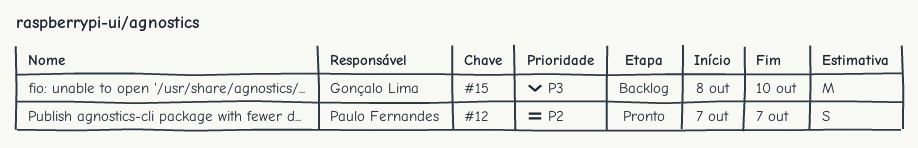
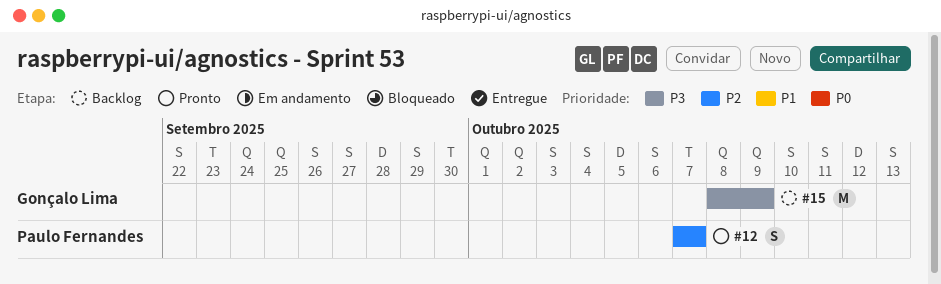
#15, due: Oct 10 -> Oct 9

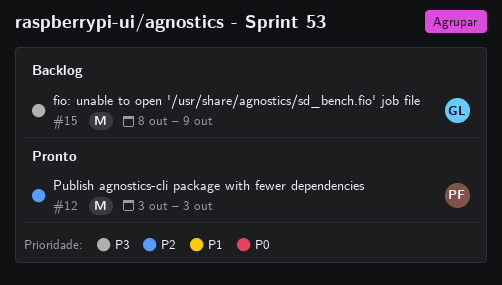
#12, estimate: S -> M
#12, start: Oct 7 -> Oct 3
#12, due: Oct 7 -> Oct 3

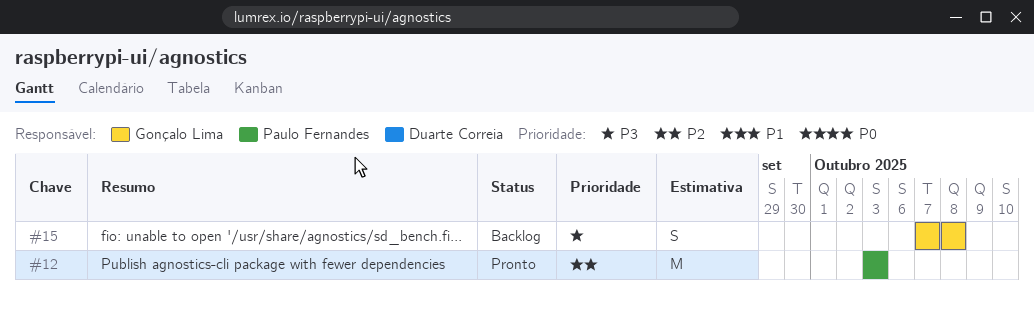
#15, estimate: M -> S
#15, start: Oct 8 -> Oct 7
#15, due: Oct 9 -> Oct 8

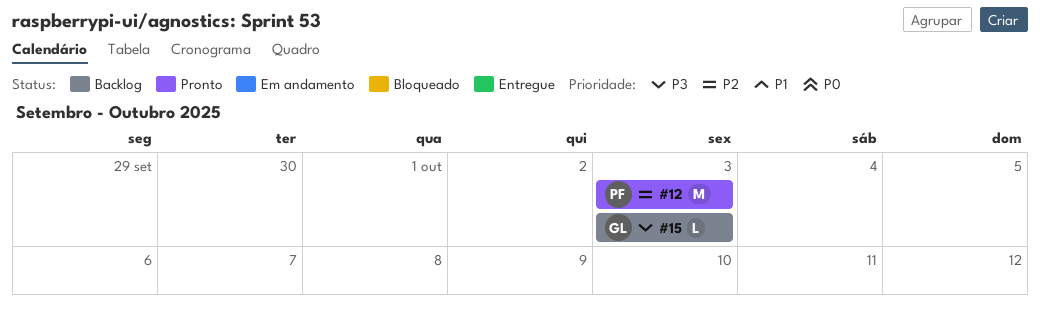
#15, estimate: S -> L
#15, start: Oct 7 -> Oct 3
#15, due: Oct 8 -> Oct 3

